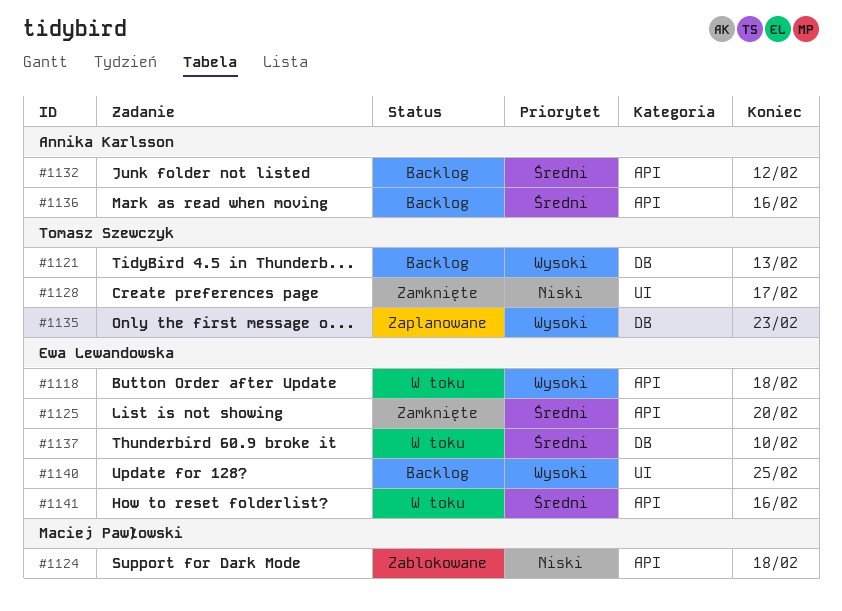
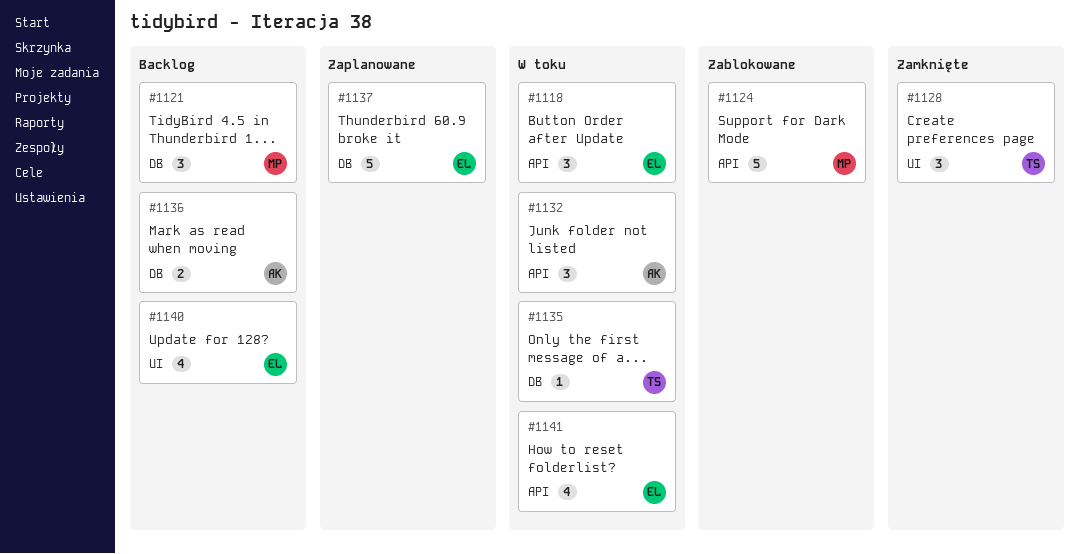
#1121, owner: Tomasz Szewczyk -> Maciej Pawłowski
#1125: present -> none
#1132, status: Backlog -> W toku
#1135, status: Zaplanowane -> W toku
#1136, label: API -> DB
#1137, status: W toku -> Zaplanowane

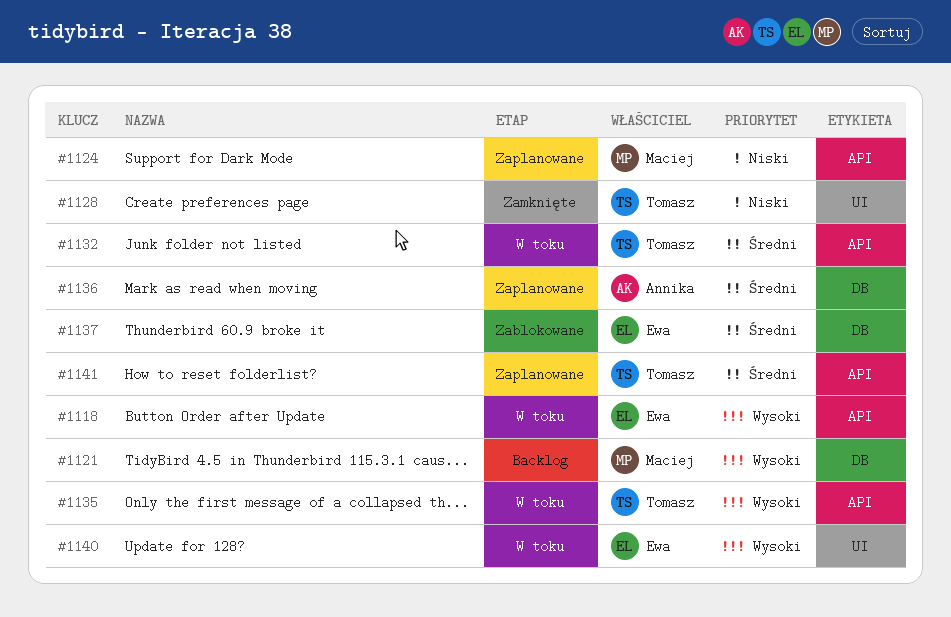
#1124, status: Zablokowane -> Zaplanowane
#1132, owner: Annika -> Tomasz
#1135, label: DB -> API
#1136, status: Backlog -> Zaplanowane
#1137, status: Zaplanowane -> Zablokowane
#1140, status: Backlog -> W toku
#1141, status: W toku -> Zaplanowane
#1141, owner: Ewa -> Tomasz

